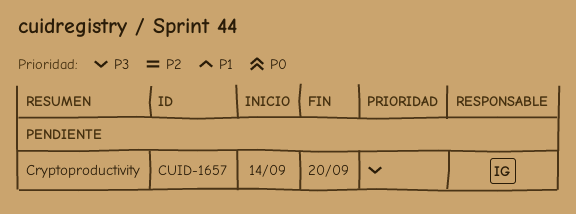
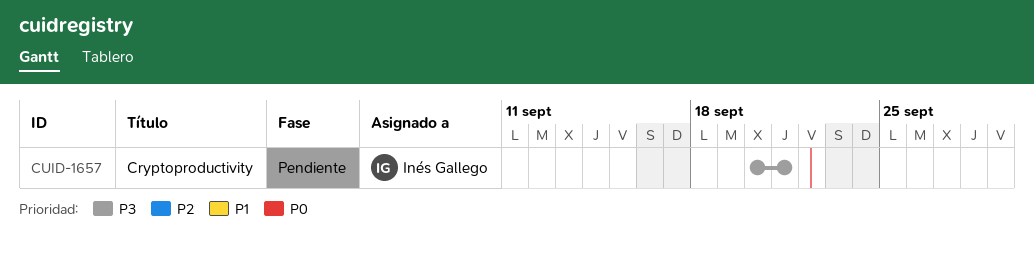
CUID-1657, start: Sep 14 -> Sep 20
CUID-1657, due: Sep 20 -> Sep 21

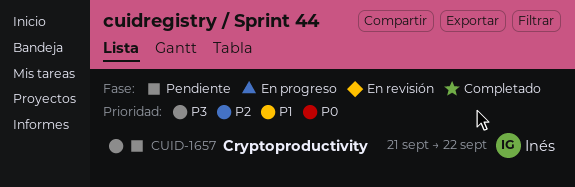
CUID-1657, start: Sep 20 -> Sep 21
CUID-1657, due: Sep 21 -> Sep 22

